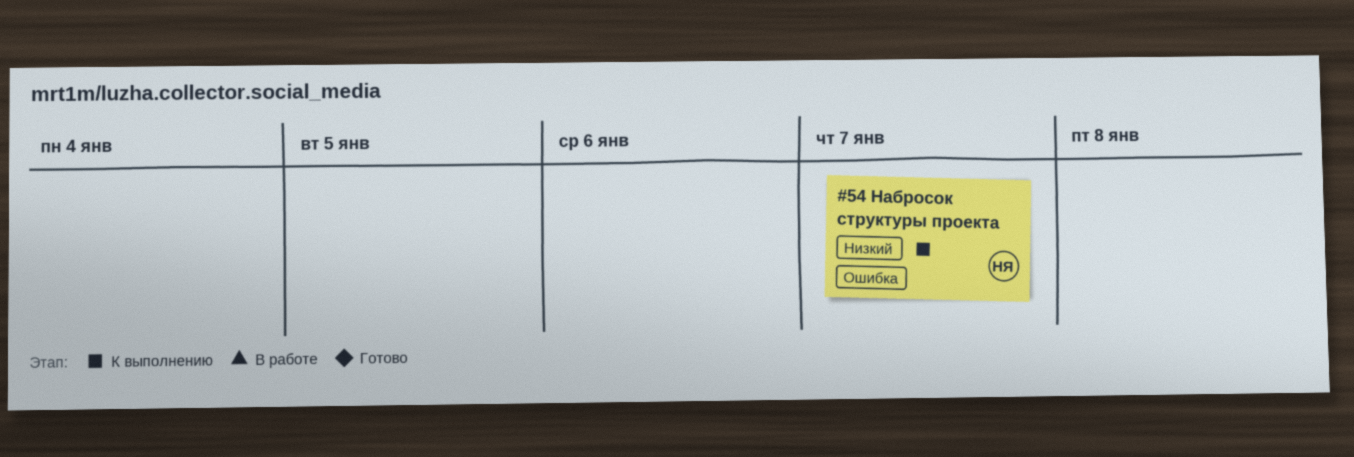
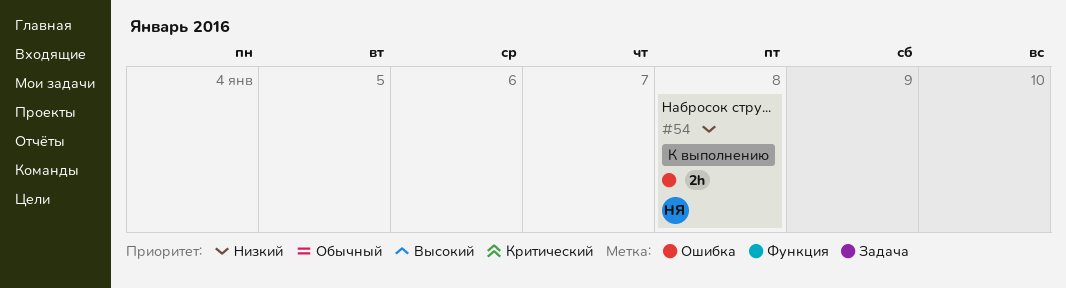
#54, due: Jan 7 -> Jan 8

